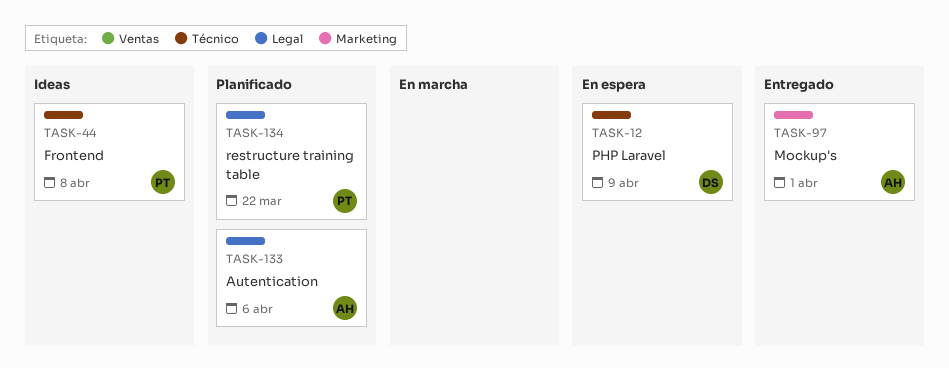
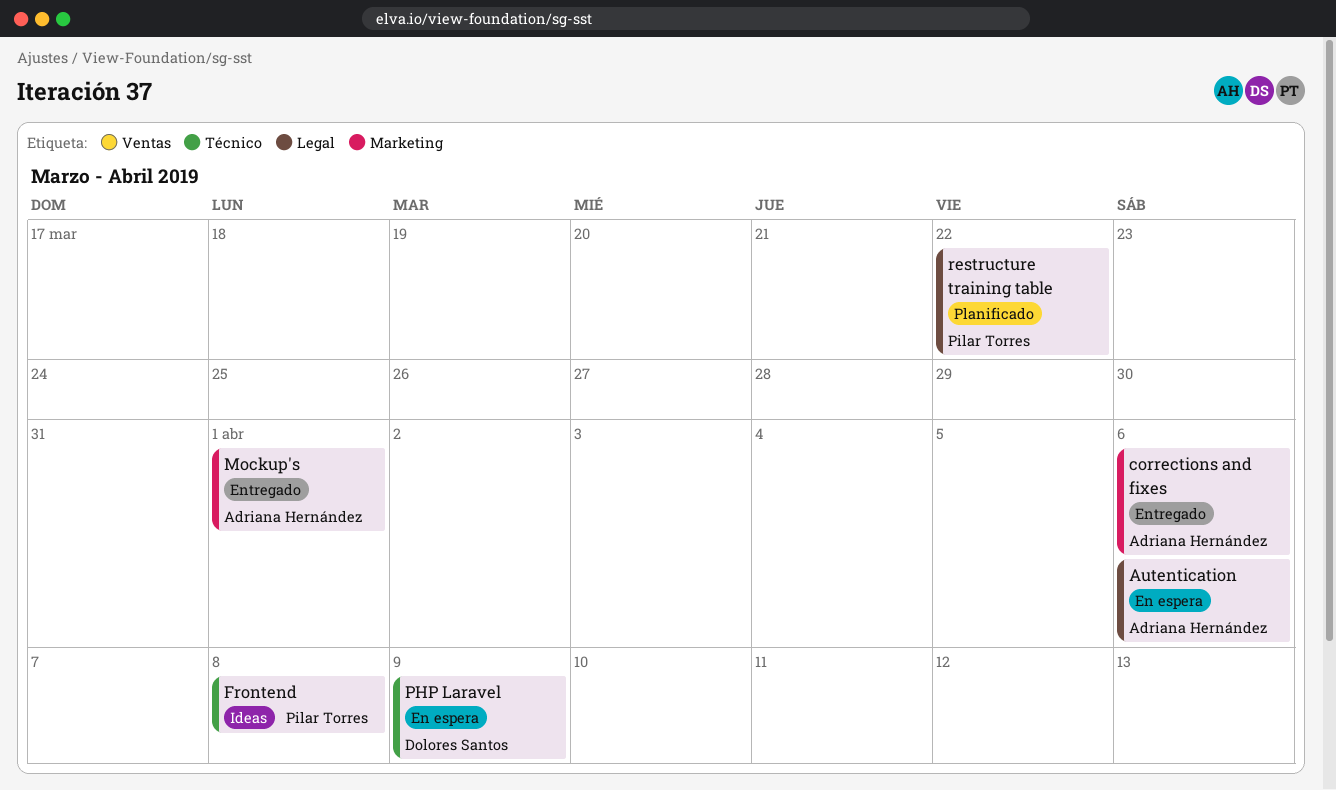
Autentication, status: Planificado -> En espera
corrections and fixes: none -> present

